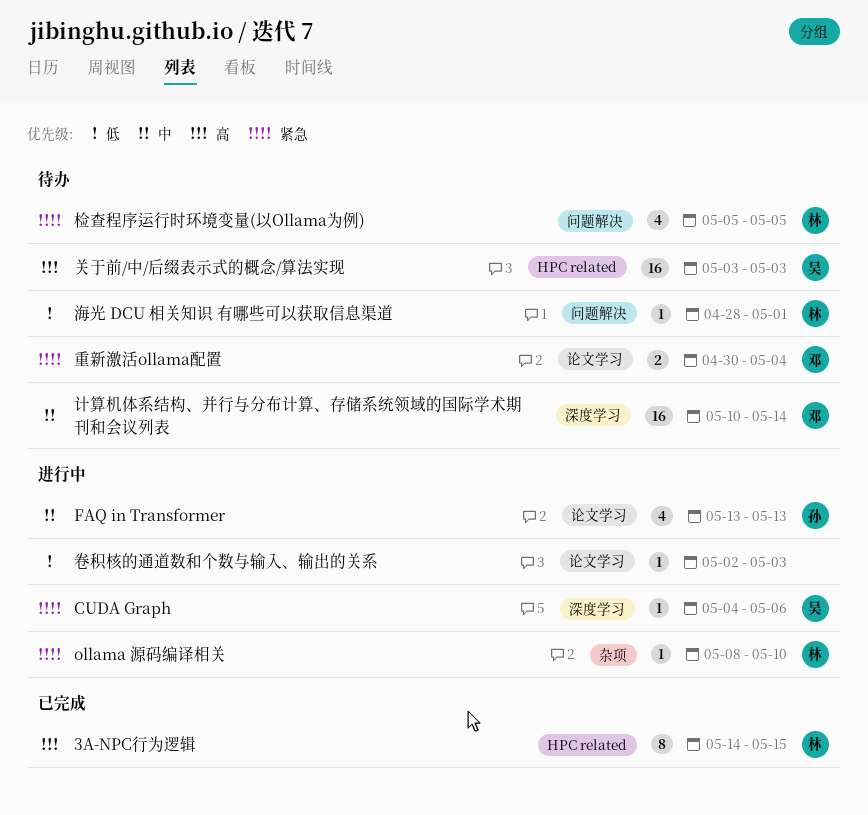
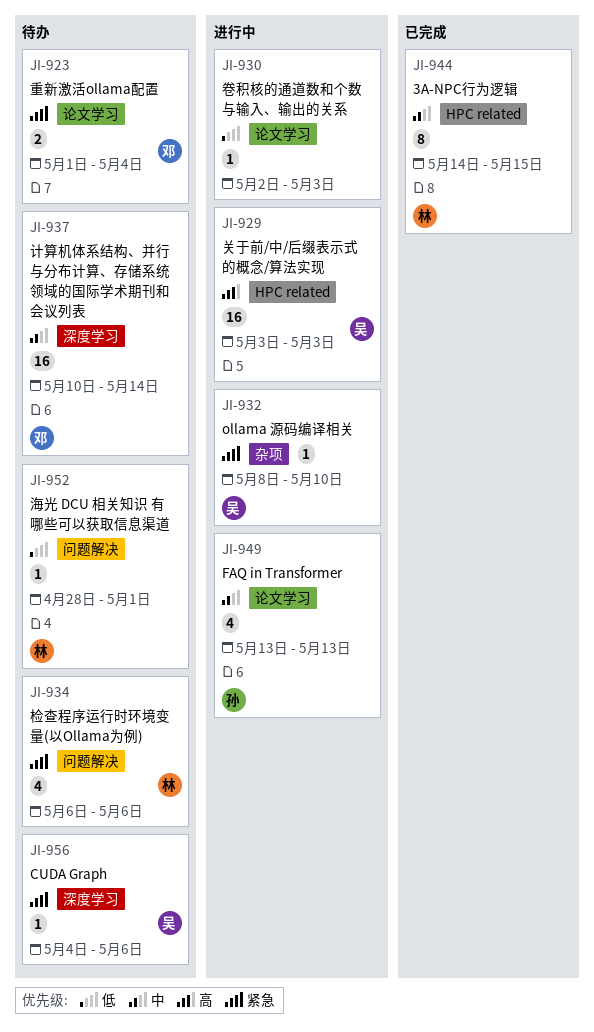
3A-NPC行为逻辑, priority: 高 -> 中
CUDA Graph, status: 进行中 -> 待办
ollama 源码编译相关, owner: 林 -> 吴
关于前/中/后缀表示式的概念/算法实现, status: 待办 -> 进行中
检查程序运行时环境变量(以Ollama为例), start: May 5 -> May 6
检查程序运行时环境变量(以Ollama为例), due: May 5 -> May 6
重新激活ollama配置, start: Apr 30 -> May 1

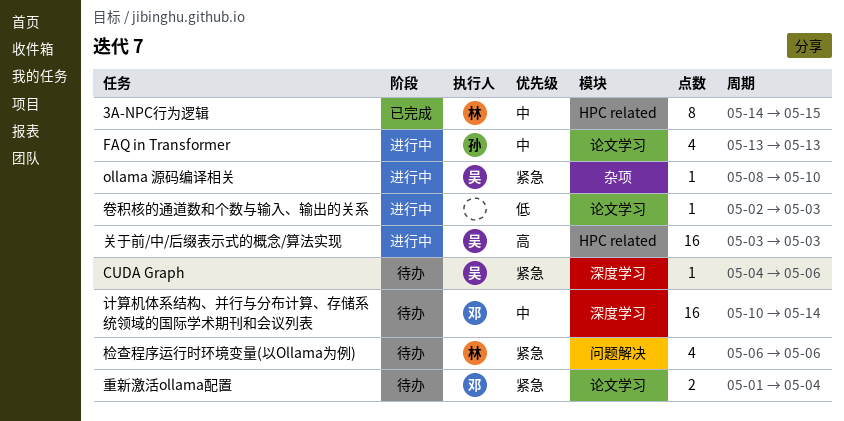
海光 DCU 相关知识 有哪些可以获取信息渠道: present -> none

